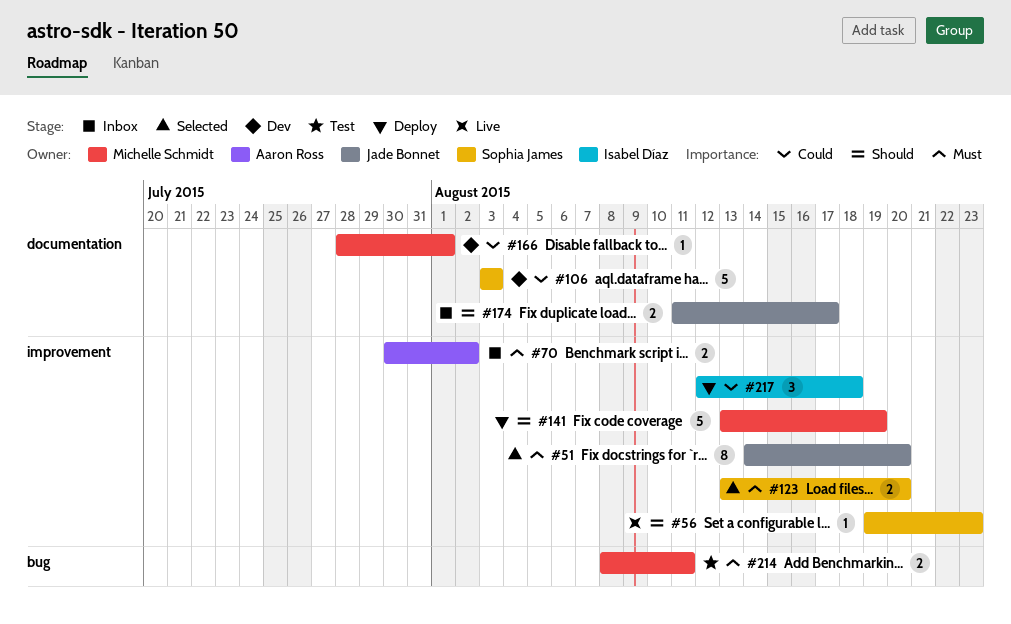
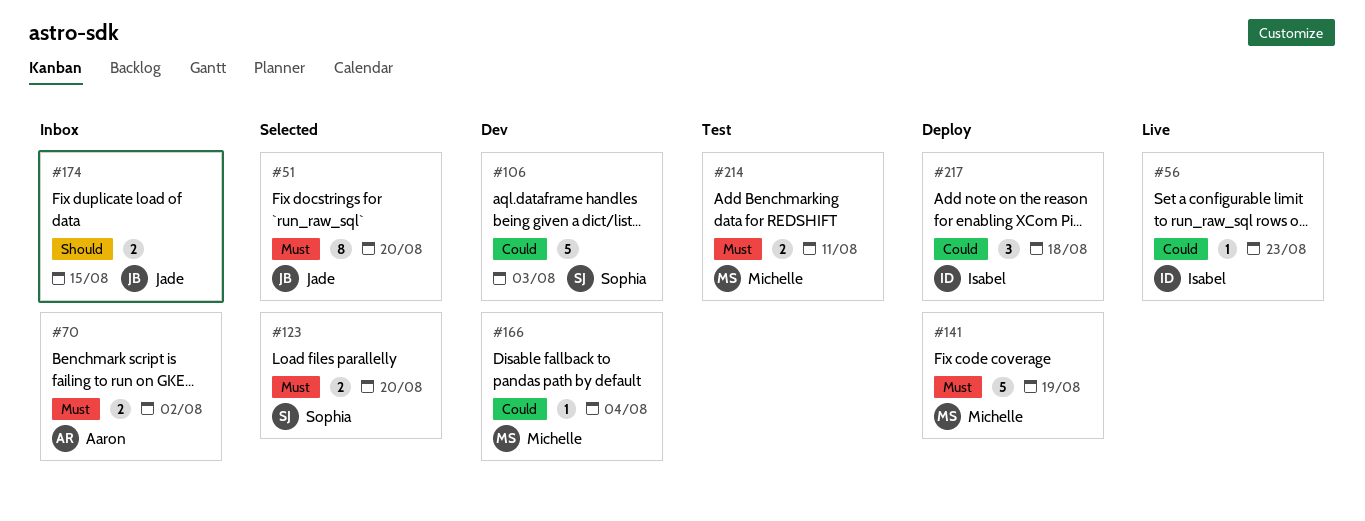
#56, owner: Sophia James -> Isabel Díaz
#56, priority: Should -> Could
#141, priority: Should -> Must
#166, due: Aug 1 -> Aug 4
#174, due: Aug 17 -> Aug 15

